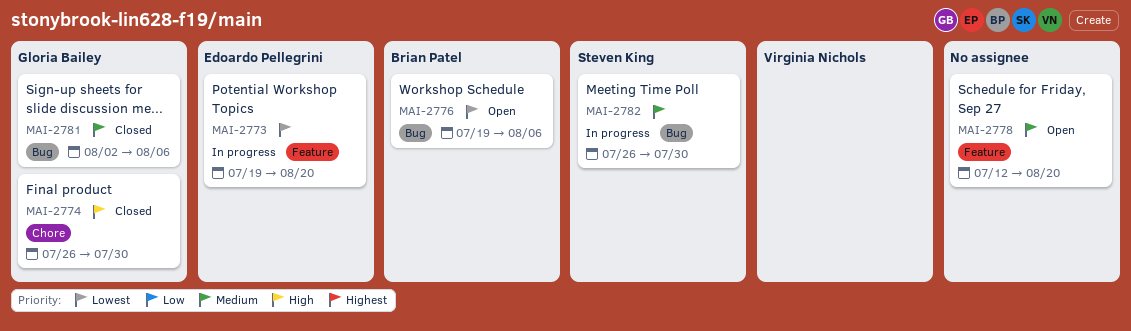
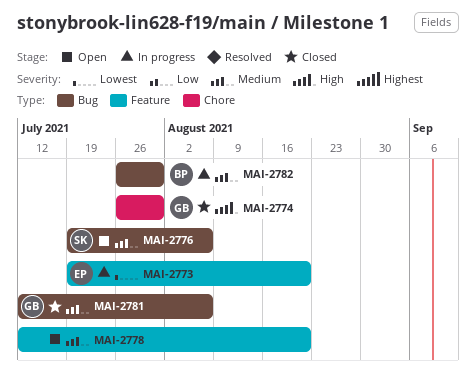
MAI-2776, owner: Brian Patel -> Steven King
MAI-2776, priority: Lowest -> Medium
MAI-2781, start: Aug 2 -> Jul 12
MAI-2782, owner: Steven King -> Brian Patel

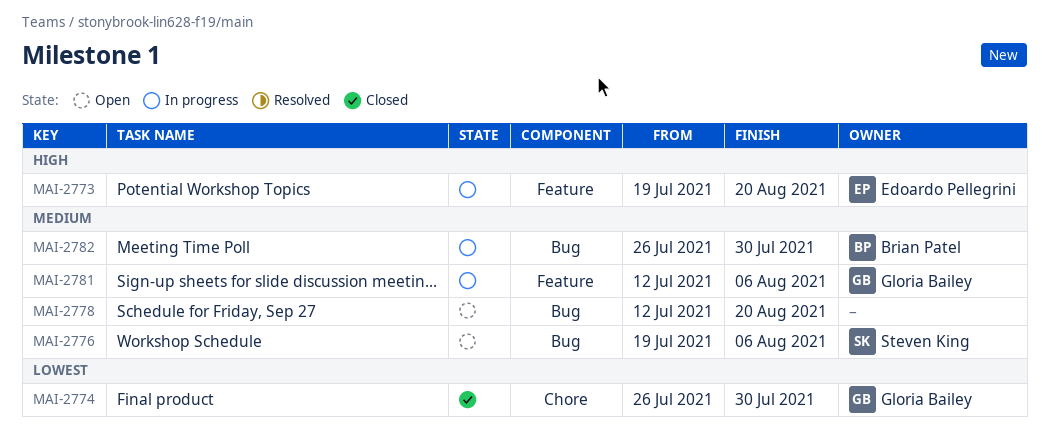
MAI-2773, priority: Lowest -> High
MAI-2774, priority: High -> Lowest
MAI-2778, label: Feature -> Bug
MAI-2781, status: Closed -> In progress
MAI-2781, label: Bug -> Feature

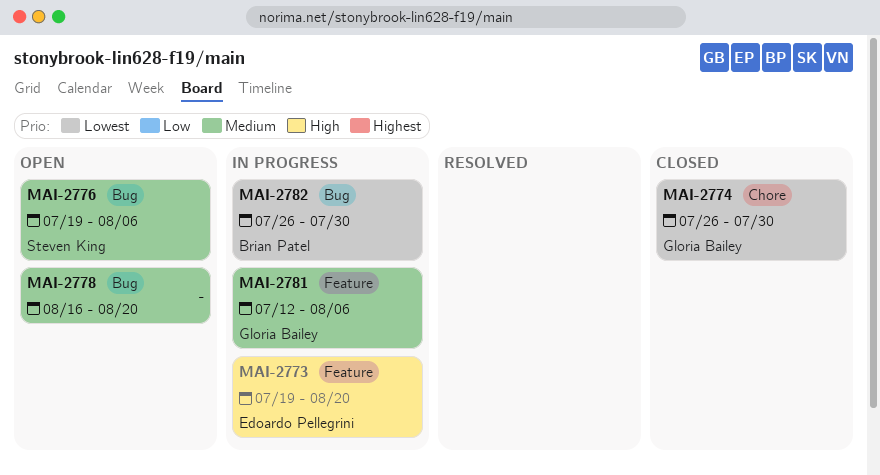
MAI-2778, start: Jul 12 -> Aug 16
MAI-2782, priority: Medium -> Lowest

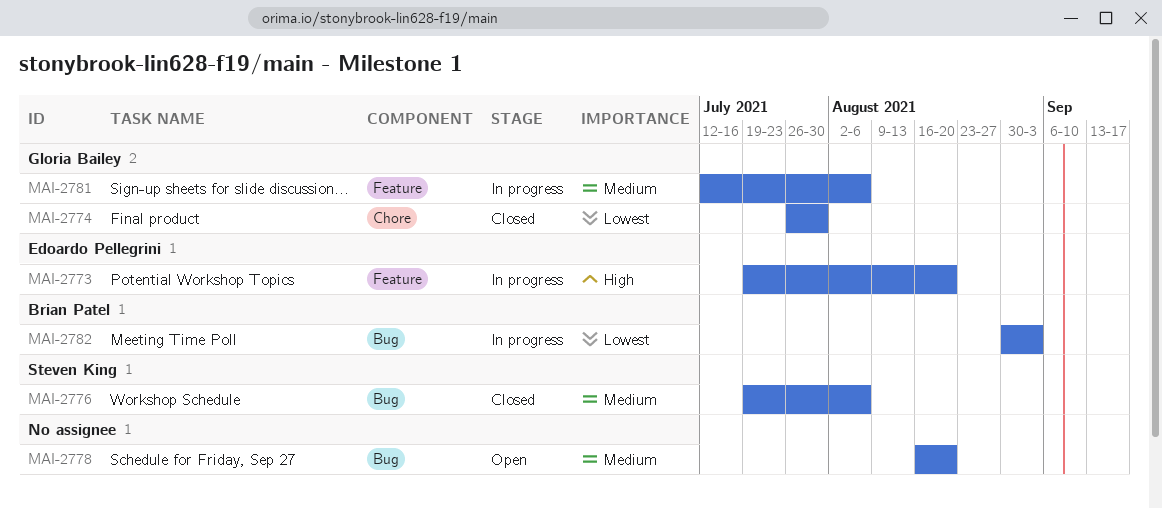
MAI-2776, status: Open -> Closed
MAI-2782, start: Jul 26 -> Aug 30
MAI-2782, due: Jul 30 -> Sep 3

